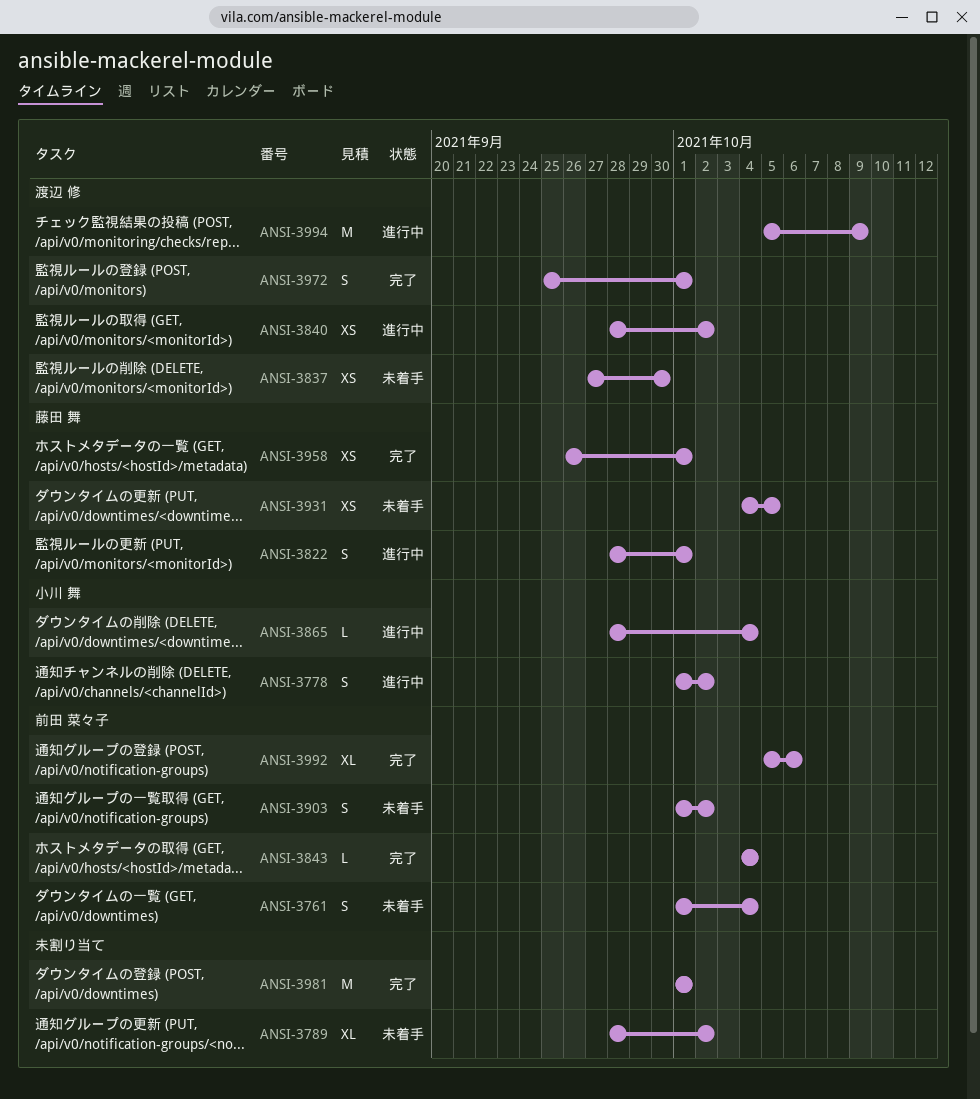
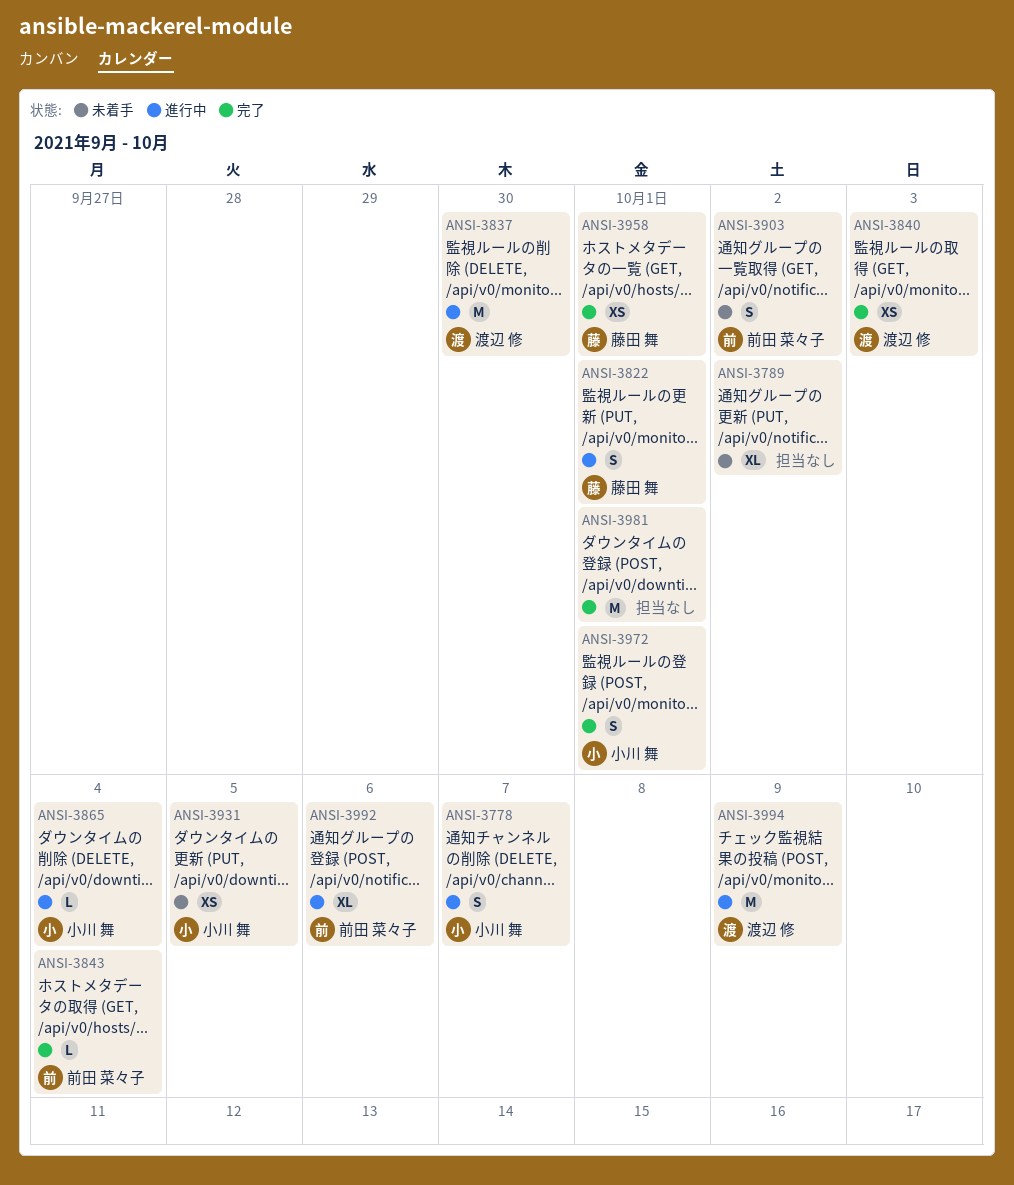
ANSI-3761: present -> none
ANSI-3778, due: Oct 2 -> Oct 7
ANSI-3837, status: 未着手 -> 進行中
ANSI-3837, estimate: XS -> M
ANSI-3840, status: 進行中 -> 完了
ANSI-3840, due: Oct 2 -> Oct 3
ANSI-3931, owner: 藤田 舞 -> 小川 舞
ANSI-3972, owner: 渡辺 修 -> 小川 舞
ANSI-3992, status: 完了 -> 進行中

